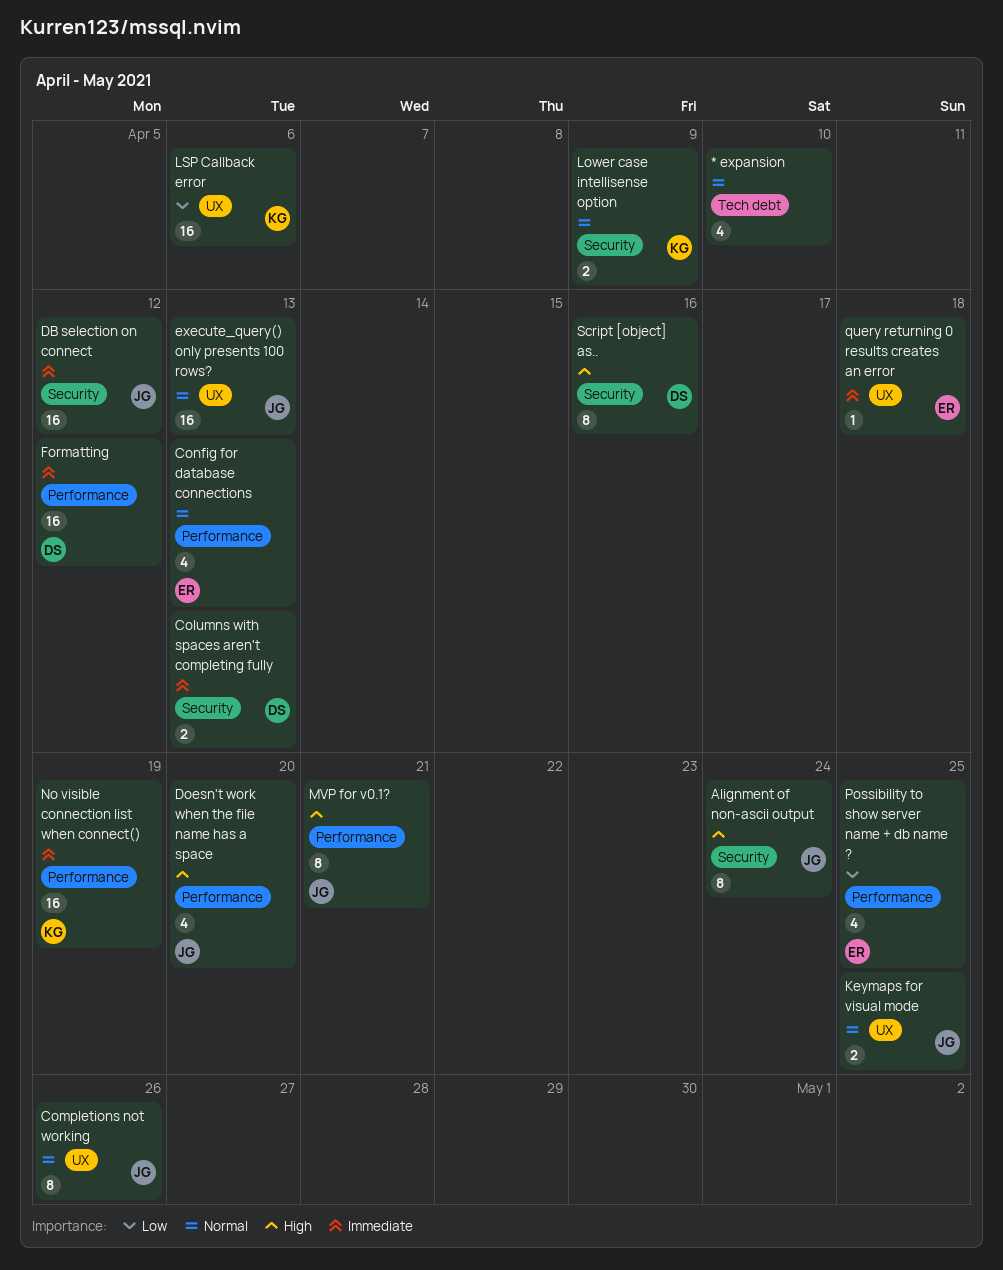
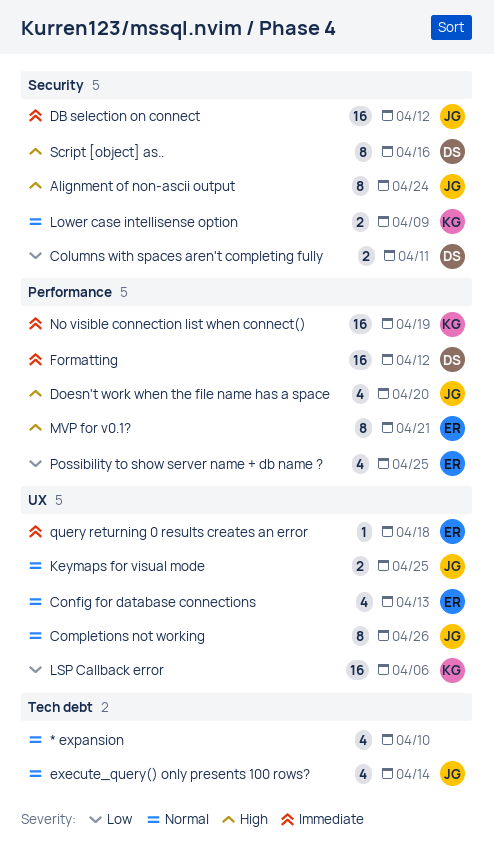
Columns with spaces aren't completing fully, priority: Immediate -> Low
Columns with spaces aren't completing fully, due: Apr 13 -> Apr 11
Config for database connections, label: Performance -> UX
execute_query() only presents 100 rows?, label: UX -> Tech debt
execute_query() only presents 100 rows?, estimate: 16 -> 4
execute_query() only presents 100 rows?, due: Apr 13 -> Apr 14
MVP for v0.1?, owner: JG -> ER

